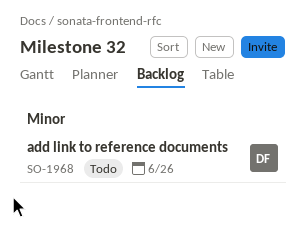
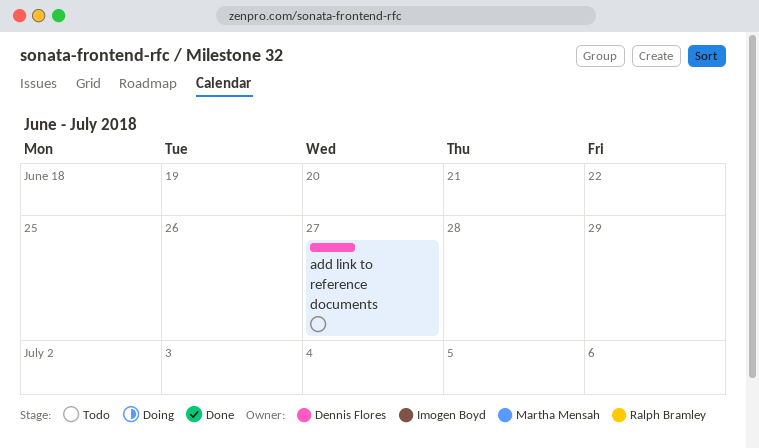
add link to reference documents, due: Jun 26 -> Jun 27

